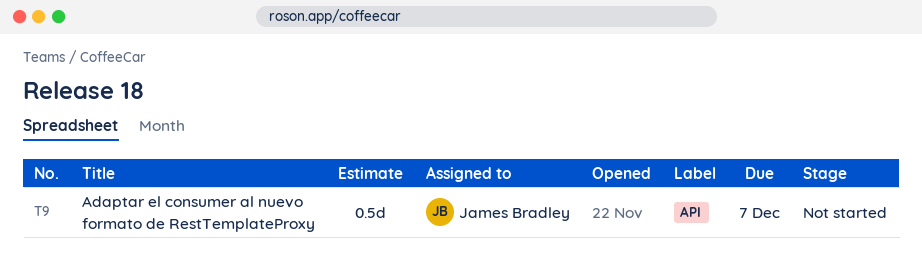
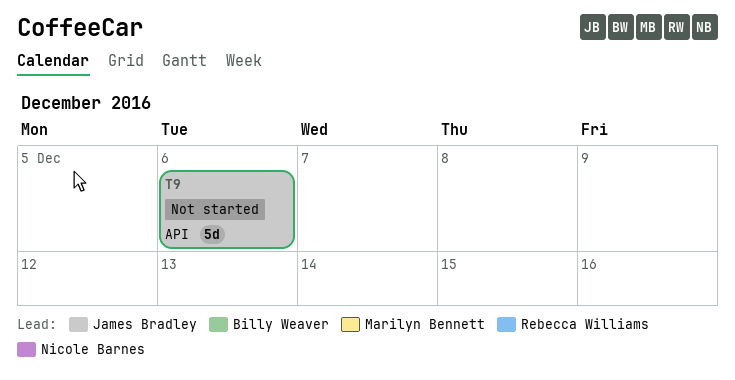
T9, estimate: 0.5d -> 5d
T9, due: Dec 7 -> Dec 6

